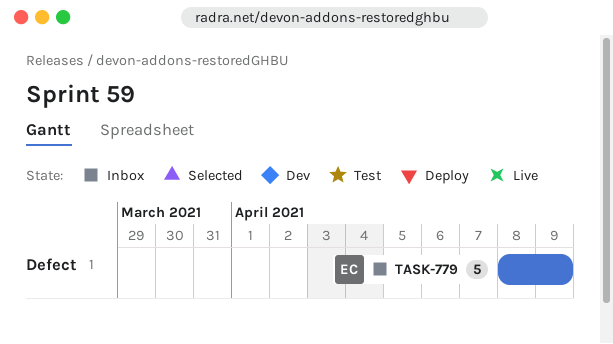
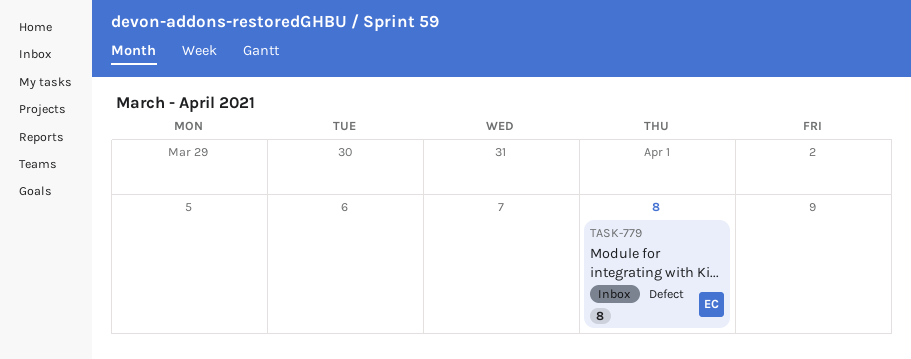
TASK-779, estimate: 5 -> 8
TASK-779, due: Apr 9 -> Apr 8

